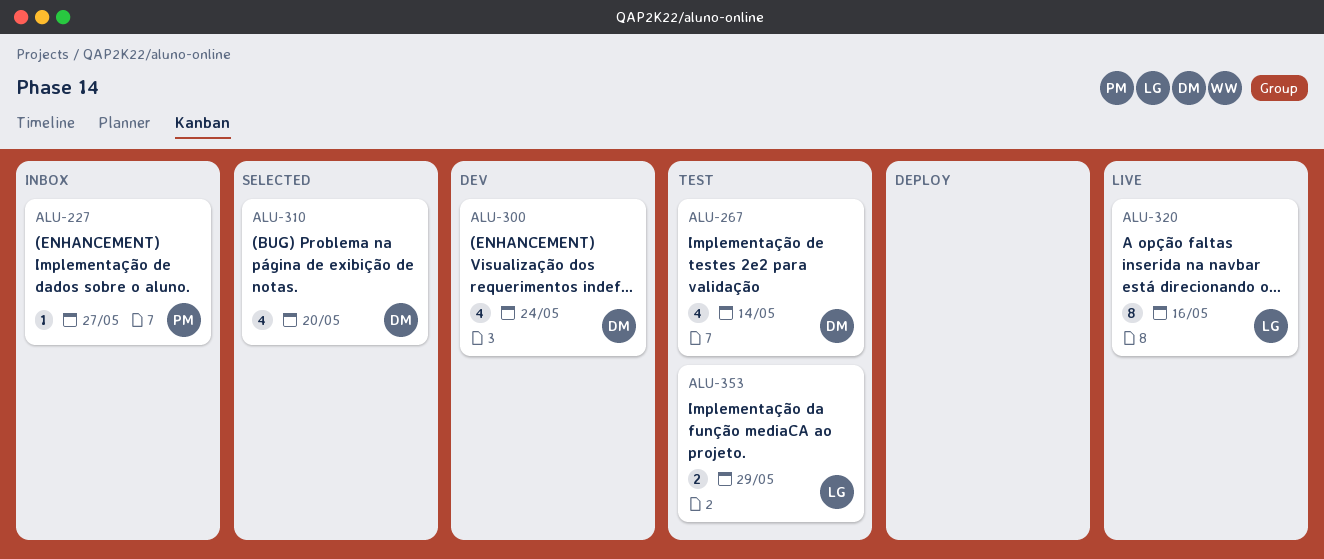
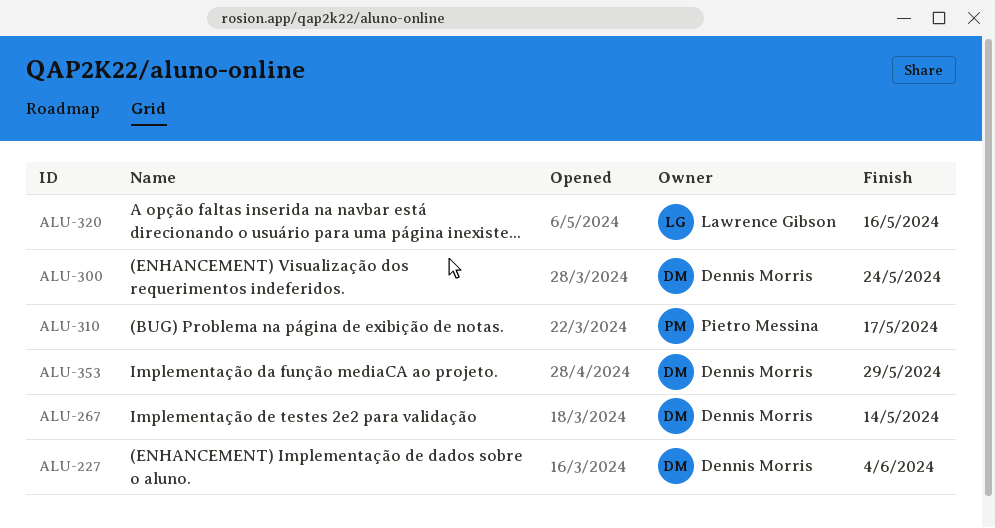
ALU-227, owner: Pietro Messina -> Dennis Morris
ALU-227, due: May 27 -> Jun 4
ALU-310, owner: Dennis Morris -> Pietro Messina
ALU-310, due: May 20 -> May 17
ALU-353, owner: Lawrence Gibson -> Dennis Morris

